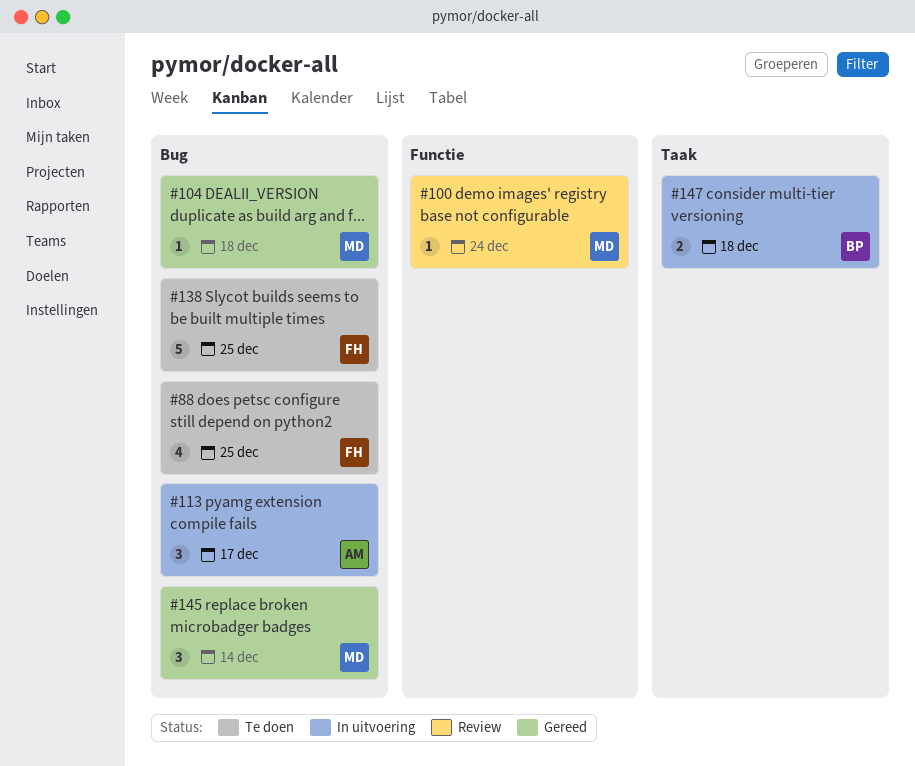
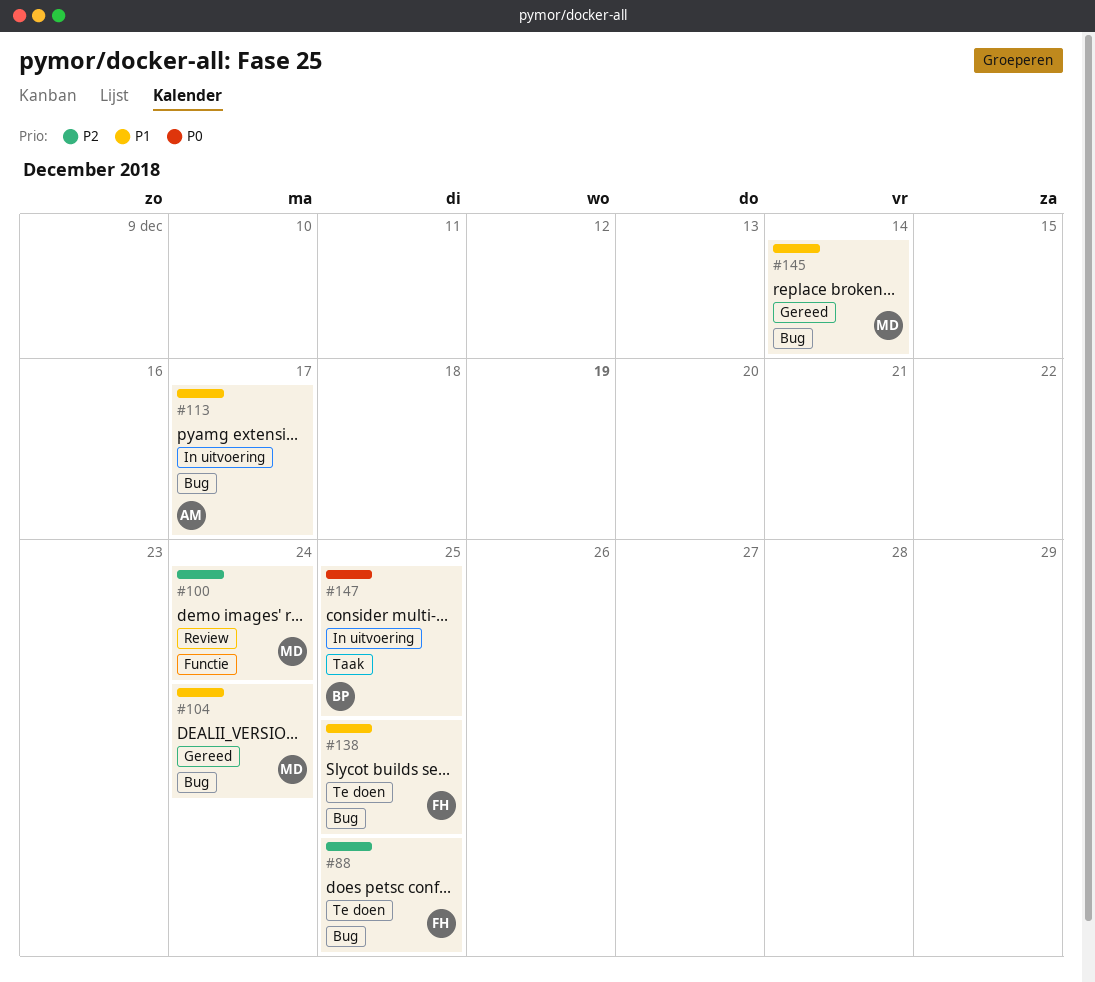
#104, due: Dec 18 -> Dec 24
#147, due: Dec 18 -> Dec 25

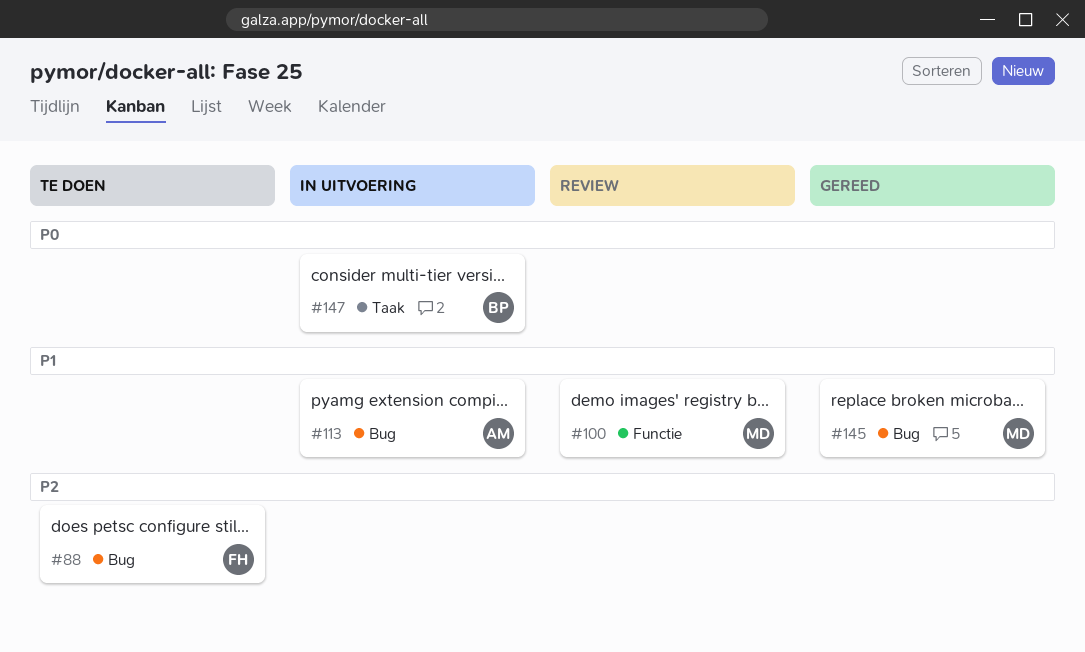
#100, priority: P2 -> P1
#104: present -> none
#138: present -> none

